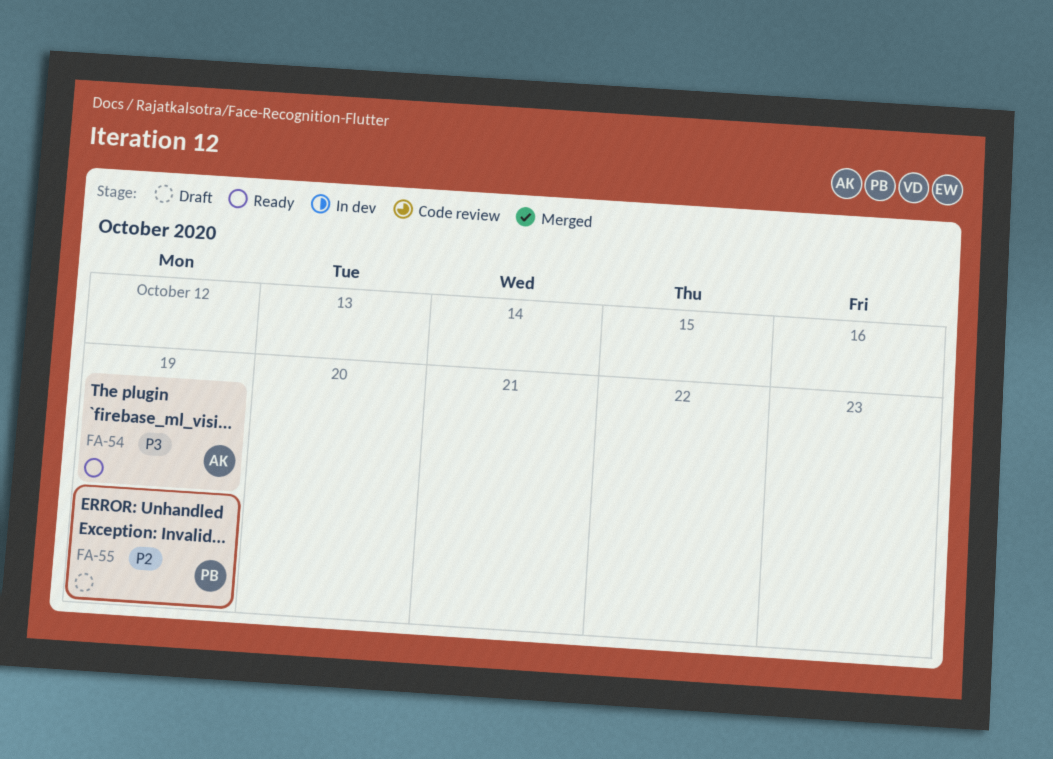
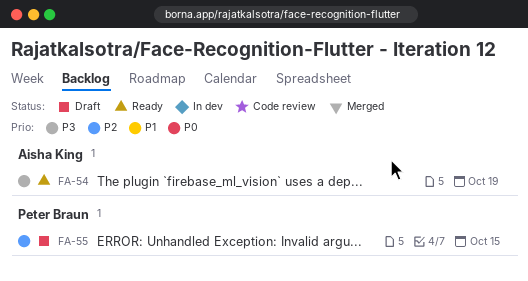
FA-55, due: Oct 19 -> Oct 15

